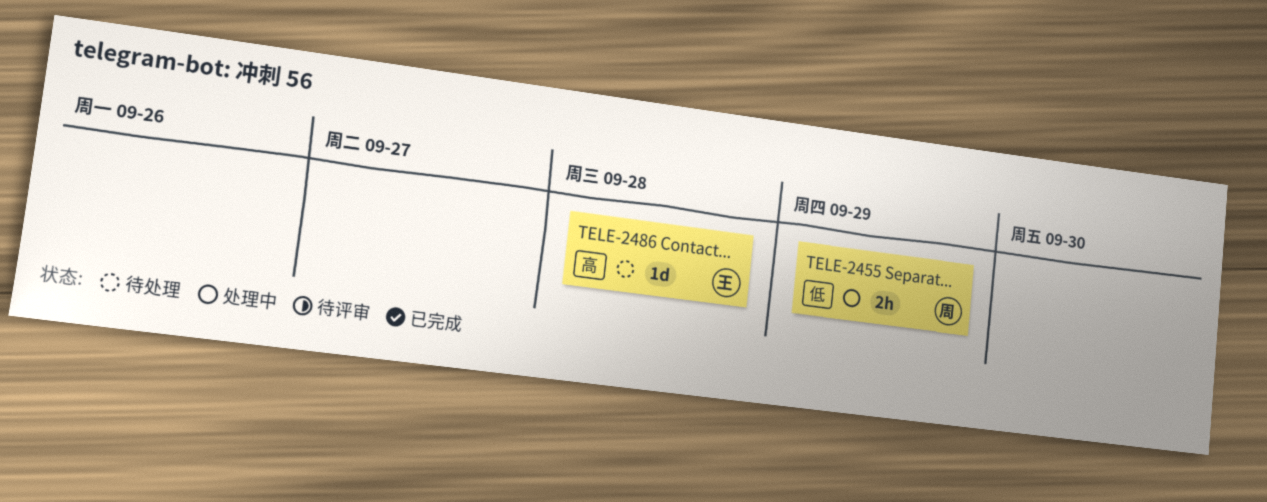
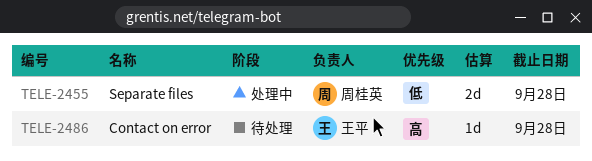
TELE-2455, estimate: 2h -> 2d
TELE-2455, due: Sep 29 -> Sep 28

